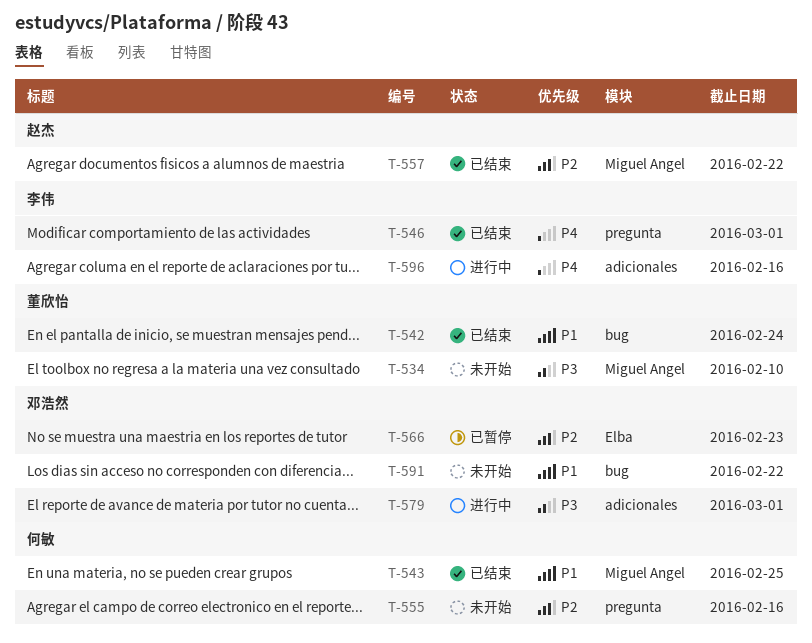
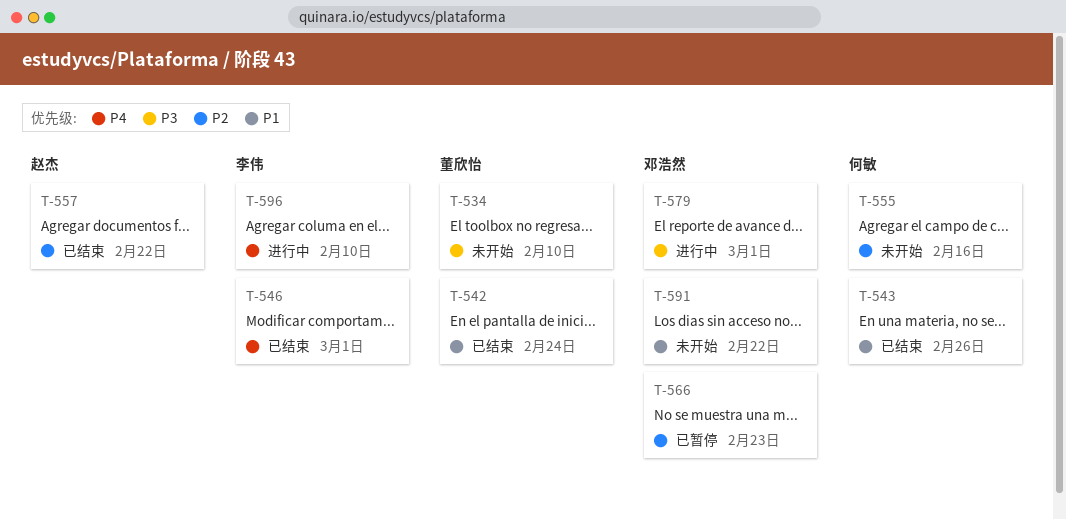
T-543, due: Feb 25 -> Feb 26
T-596, due: Feb 16 -> Feb 10

